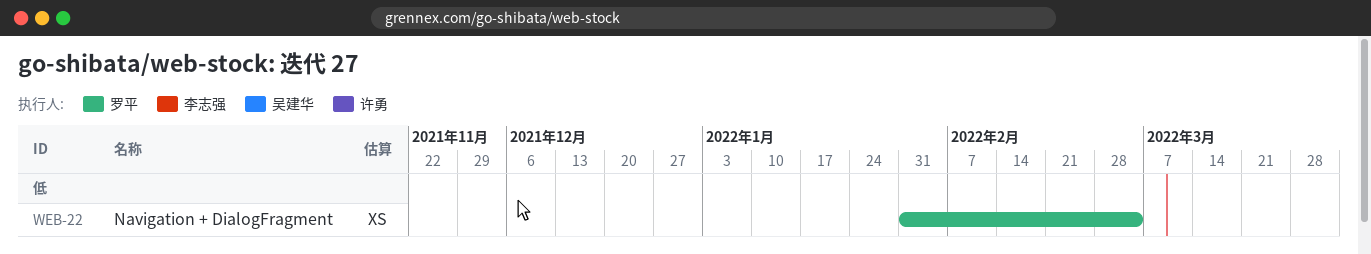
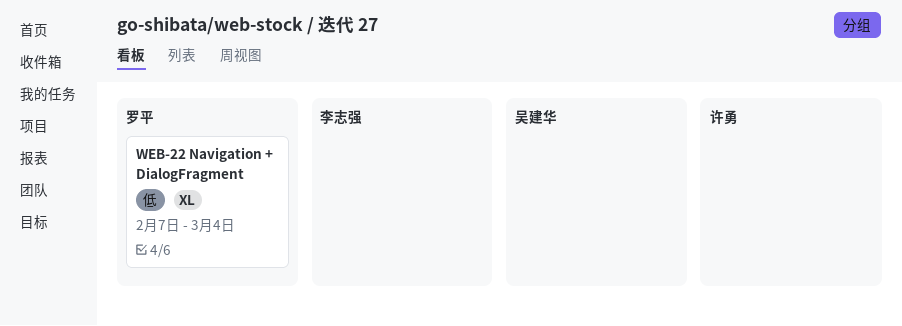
WEB-22, estimate: XS -> XL
WEB-22, start: Jan 31 -> Feb 7

